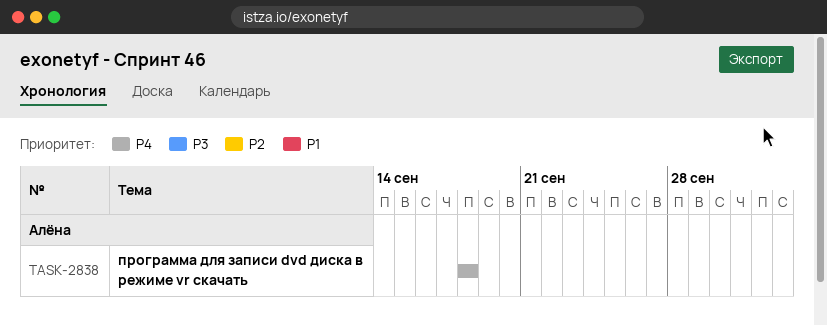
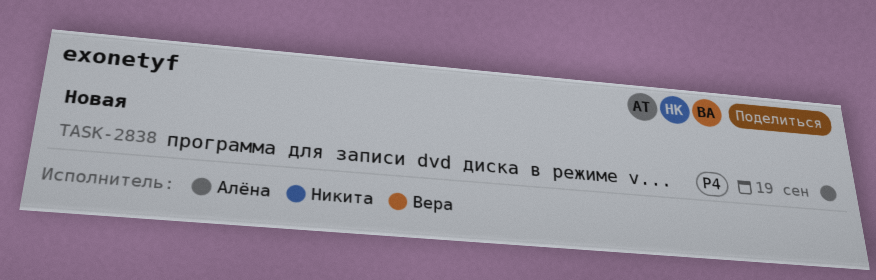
TASK-2838, due: Sep 18 -> Sep 19

